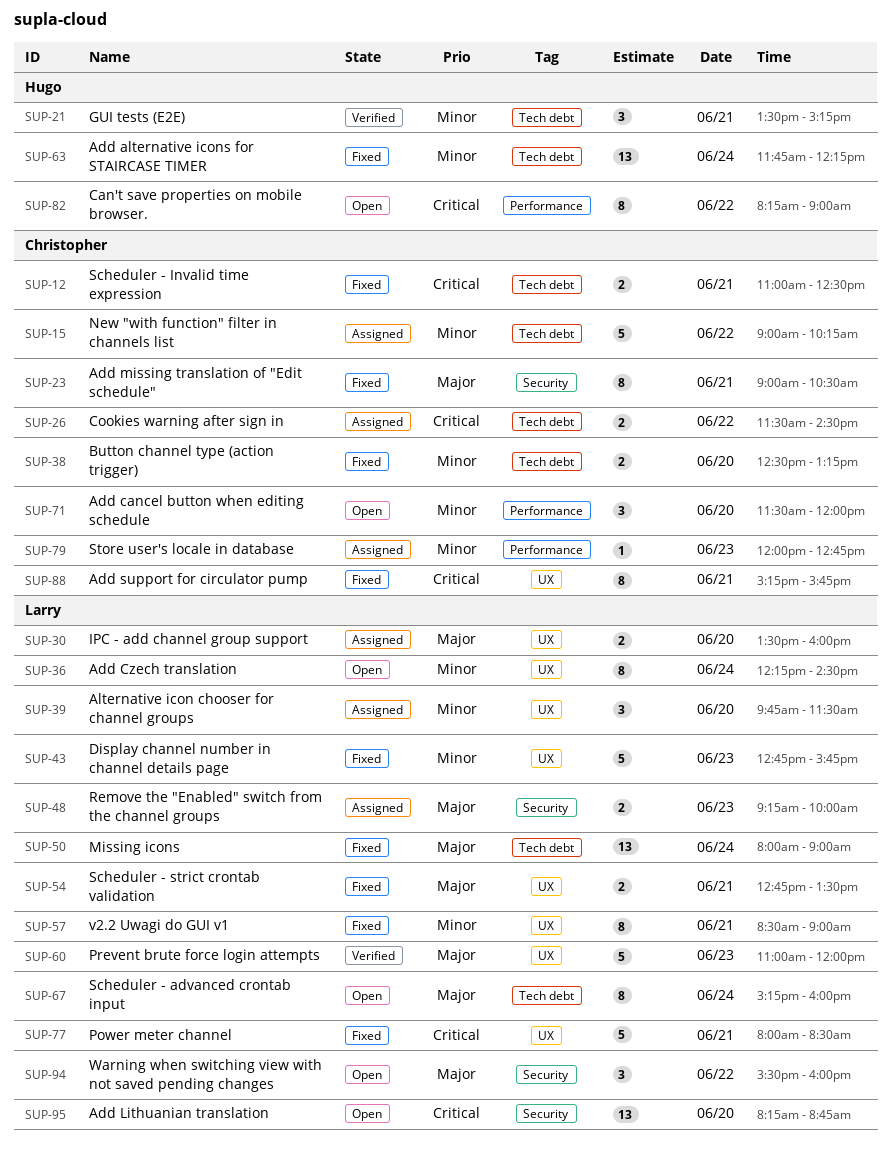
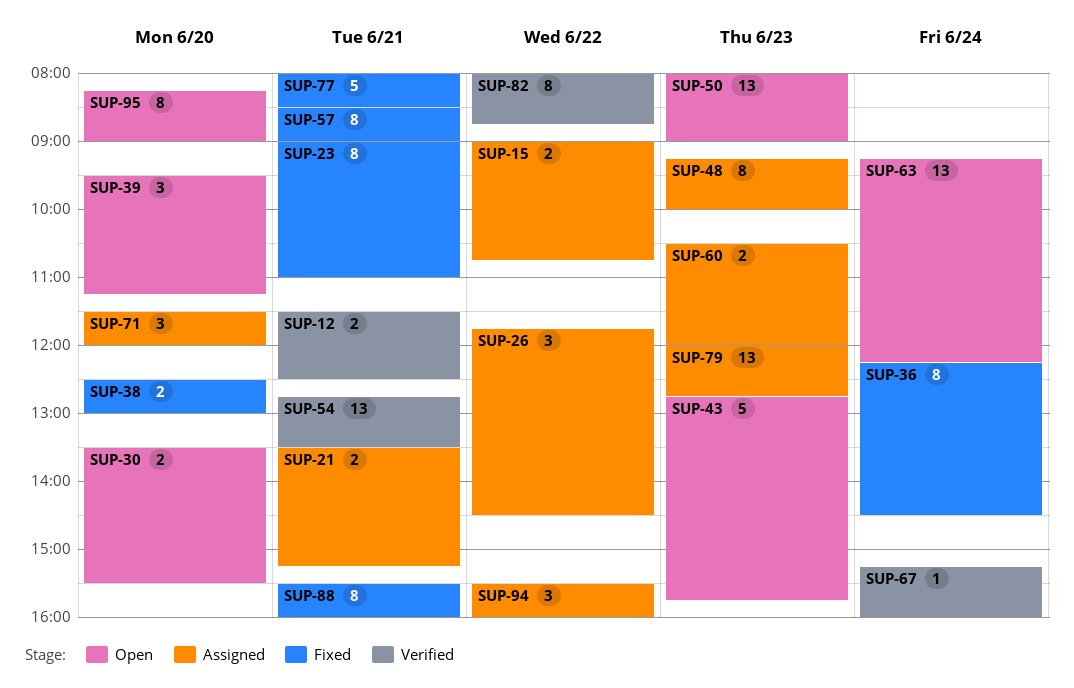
SUP-12, status: Fixed -> Verified
SUP-12, begins: 11:00 -> 11:30
SUP-15, estimate: 5 -> 2
SUP-15, ends: 10:15 -> 10:45
SUP-21, status: Verified -> Assigned
SUP-21, estimate: 3 -> 2
SUP-23, ends: 10:30 -> 11:00
SUP-26, estimate: 2 -> 3
SUP-26, begins: 11:30 -> 11:45
SUP-30, status: Assigned -> Open
SUP-30, ends: 16:00 -> 15:30
SUP-36, status: Open -> Fixed
SUP-38, ends: 13:15 -> 13:00
SUP-39, status: Assigned -> Open
SUP-39, begins: 09:45 -> 09:30
SUP-39, ends: 11:30 -> 11:15
SUP-43, status: Fixed -> Open
SUP-48, estimate: 2 -> 8
SUP-50, status: Fixed -> Open
SUP-50, day: Jun 24 -> Jun 23
SUP-54, status: Fixed -> Verified
SUP-54, estimate: 2 -> 13
SUP-60, status: Verified -> Assigned
SUP-60, estimate: 5 -> 2
SUP-60, begins: 11:00 -> 10:30
SUP-63, status: Fixed -> Open
SUP-63, begins: 11:45 -> 09:15
SUP-67, status: Open -> Verified
SUP-67, estimate: 8 -> 1
SUP-71, status: Open -> Assigned
SUP-79, estimate: 1 -> 13
SUP-82, status: Open -> Verified
SUP-82, begins: 08:15 -> 08:00
SUP-82, ends: 09:00 -> 08:45
SUP-88, begins: 15:15 -> 15:30
SUP-88, ends: 15:45 -> 16:00
SUP-94, status: Open -> Assigned
SUP-95, estimate: 13 -> 8
SUP-95, ends: 08:45 -> 09:00

